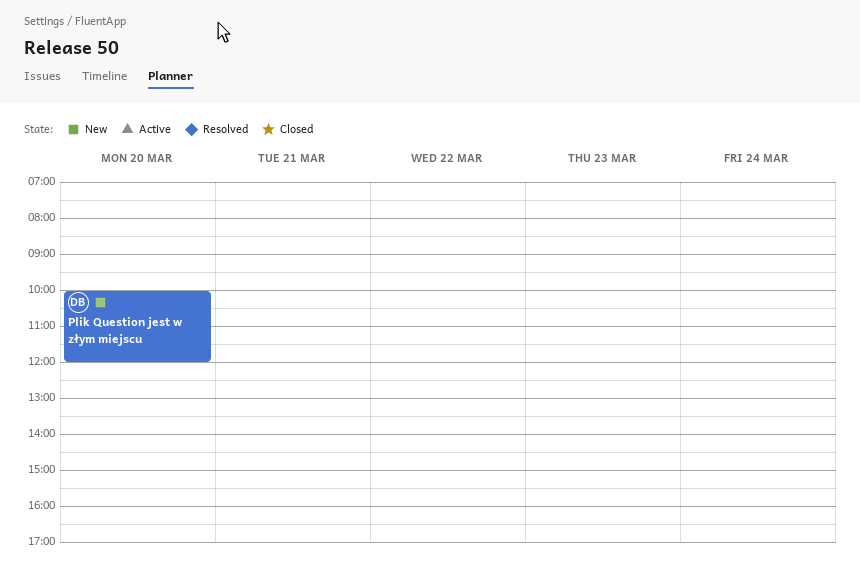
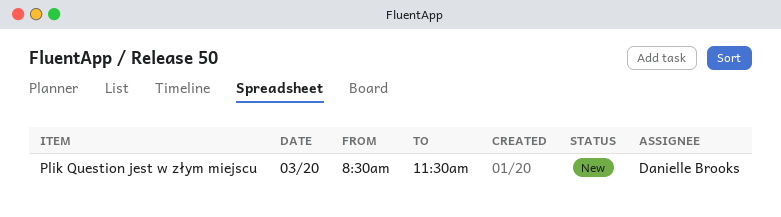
Plik Question jest w złym miejscu, begins: 10:00 -> 08:30
Plik Question jest w złym miejscu, ends: 12:00 -> 11:30

